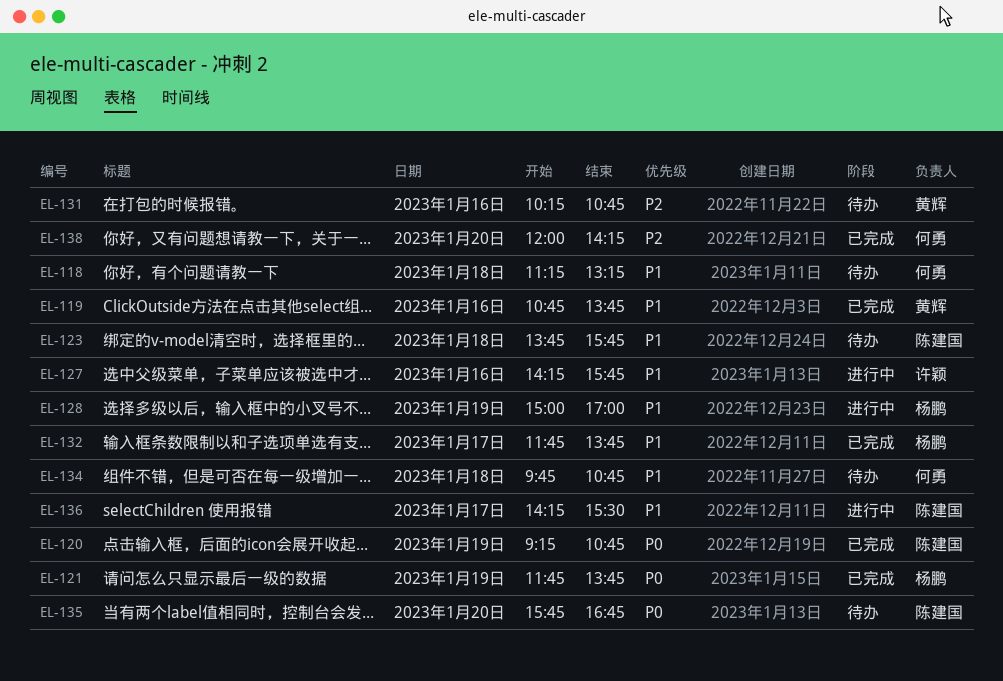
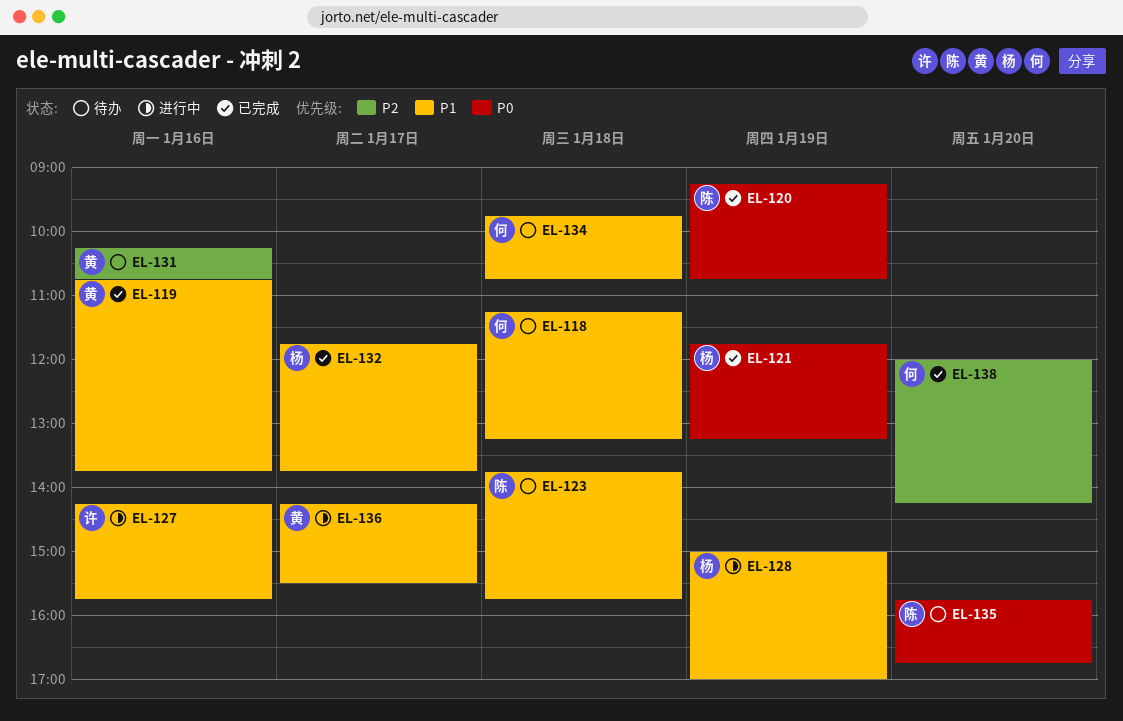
EL-121, ends: 13:45 -> 13:15
EL-136, owner: 陈建国 -> 黄辉

